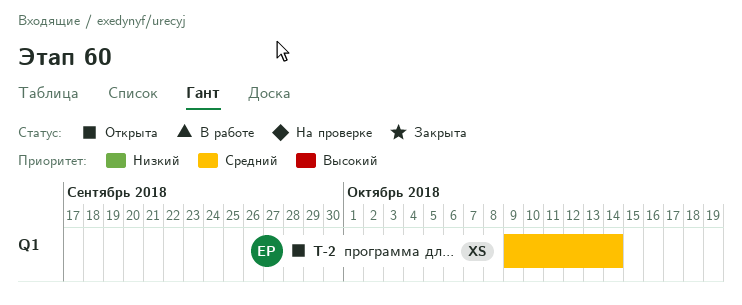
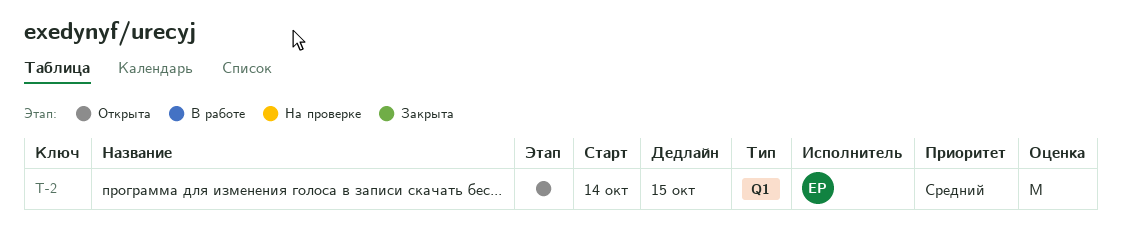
T-2, estimate: XS -> M
T-2, start: Oct 9 -> Oct 14
T-2, due: Oct 14 -> Oct 15

